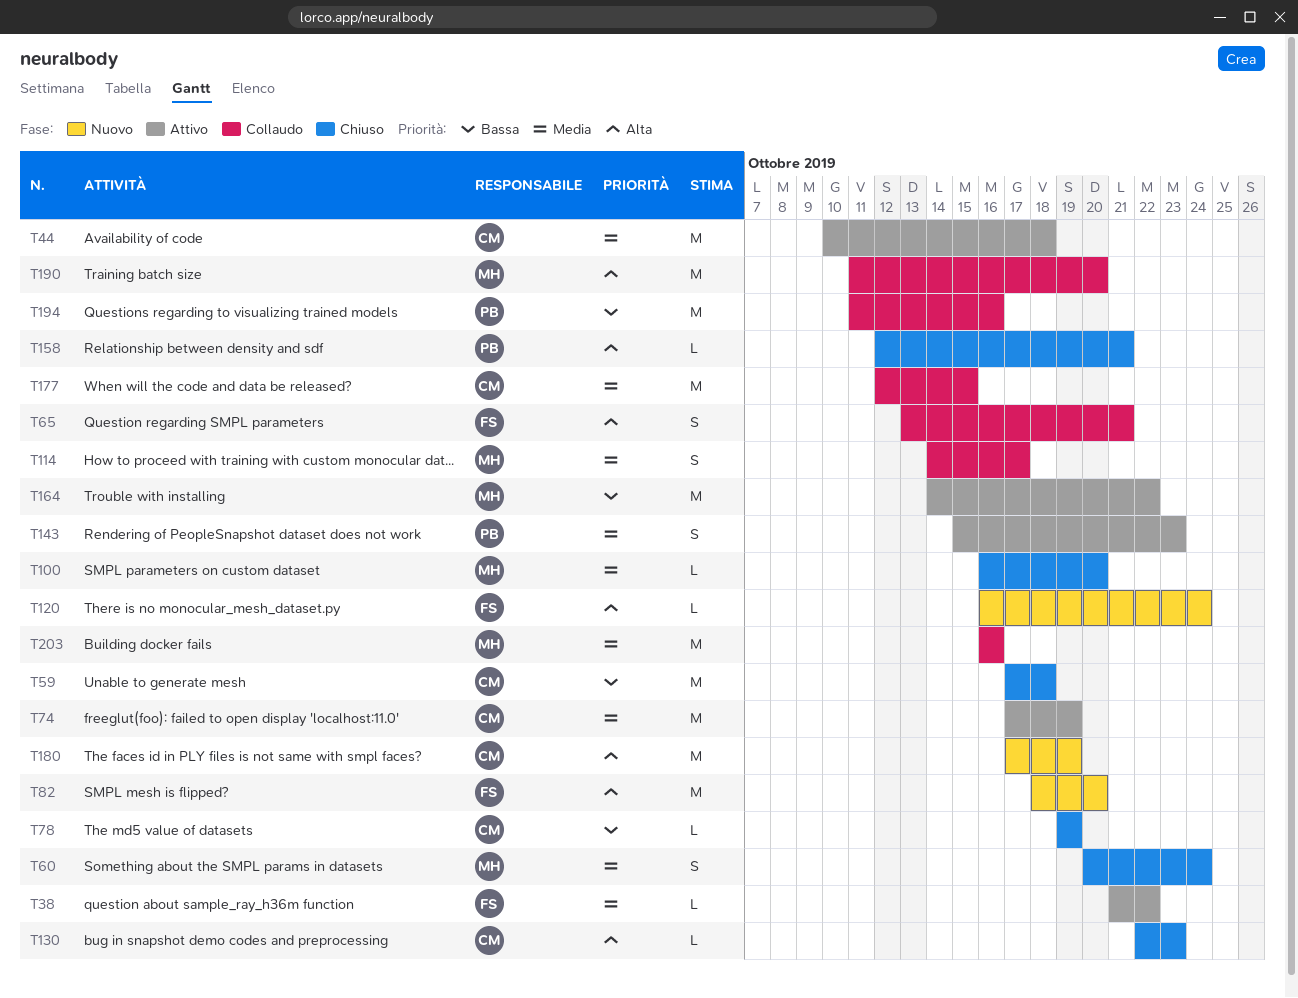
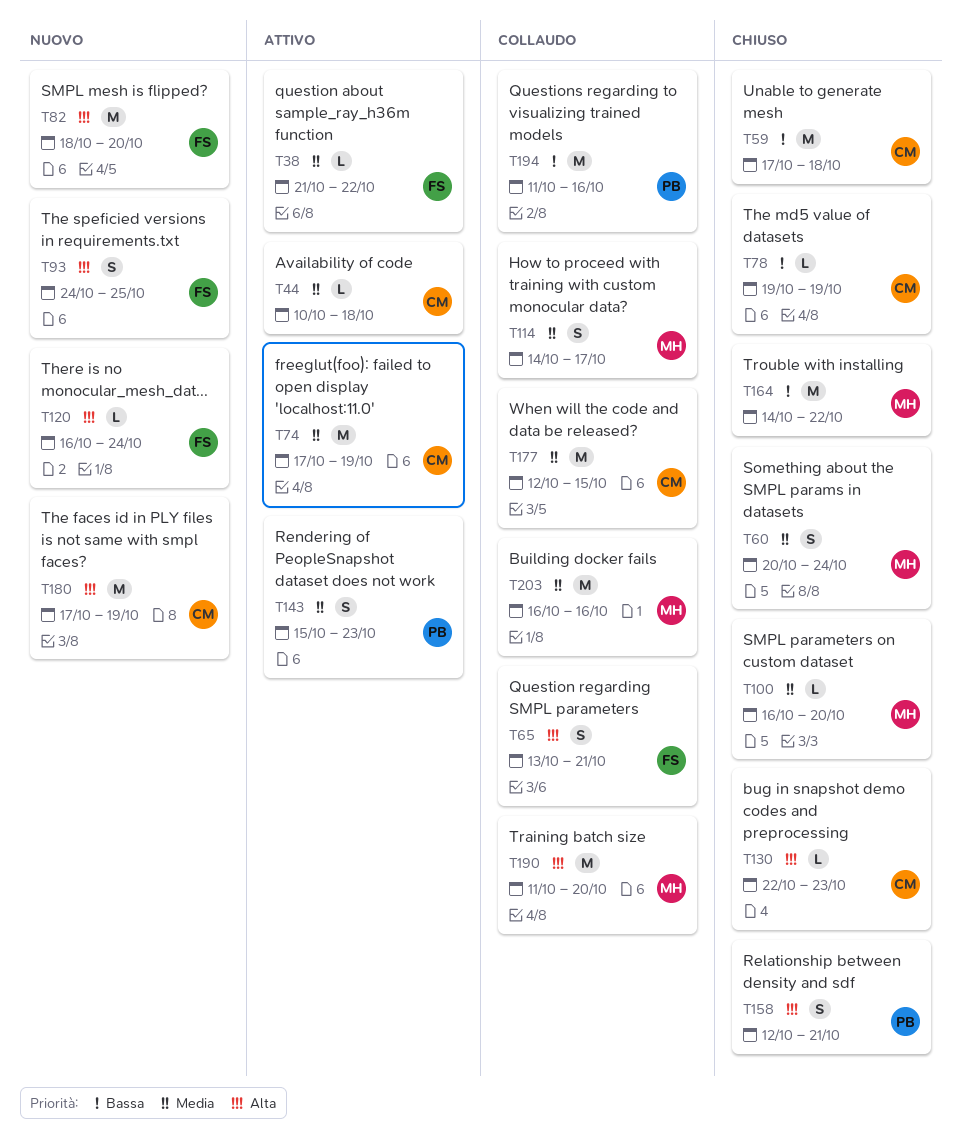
T44, estimate: M -> L
T93: none -> present
T158, estimate: L -> S
T164, status: Attivo -> Chiuso

